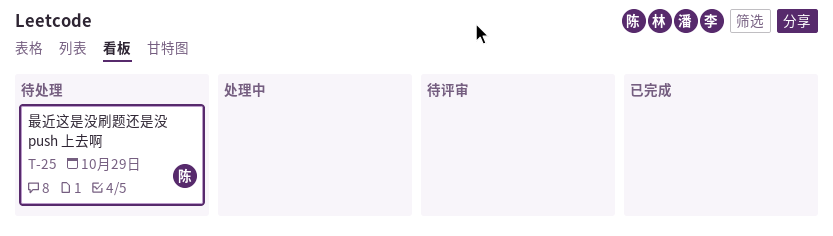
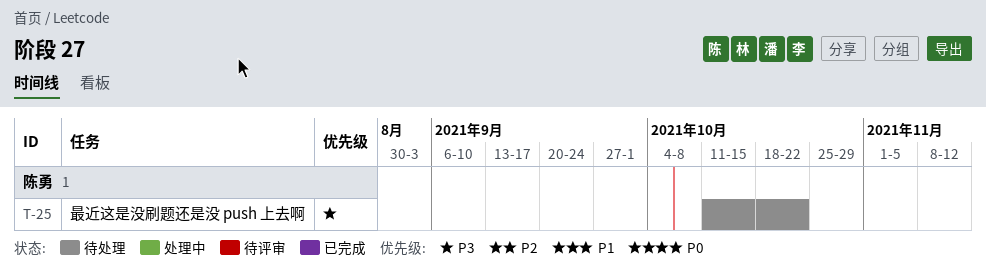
T-25, due: Oct 29 -> Oct 22

